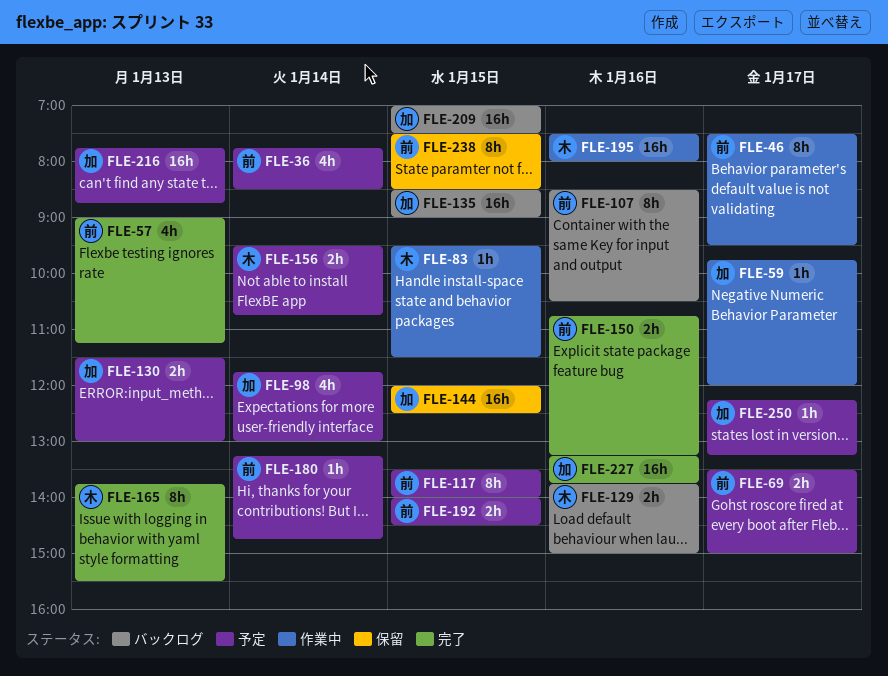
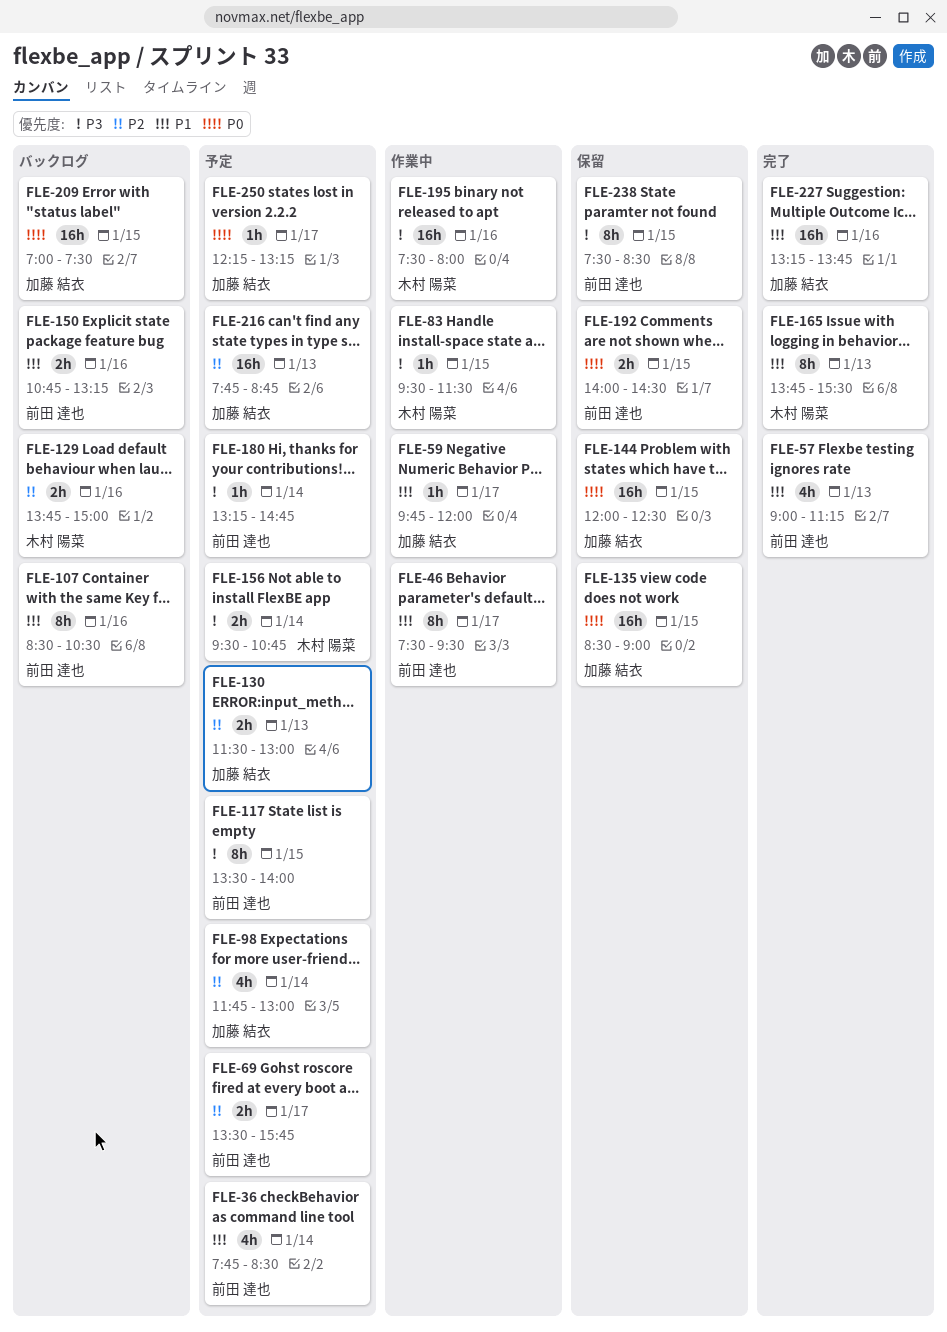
FLE-69, ends: 15:00 -> 15:45
FLE-135, status: バックログ -> 保留
FLE-150, status: 完了 -> バックログ
FLE-192, status: 予定 -> 保留

